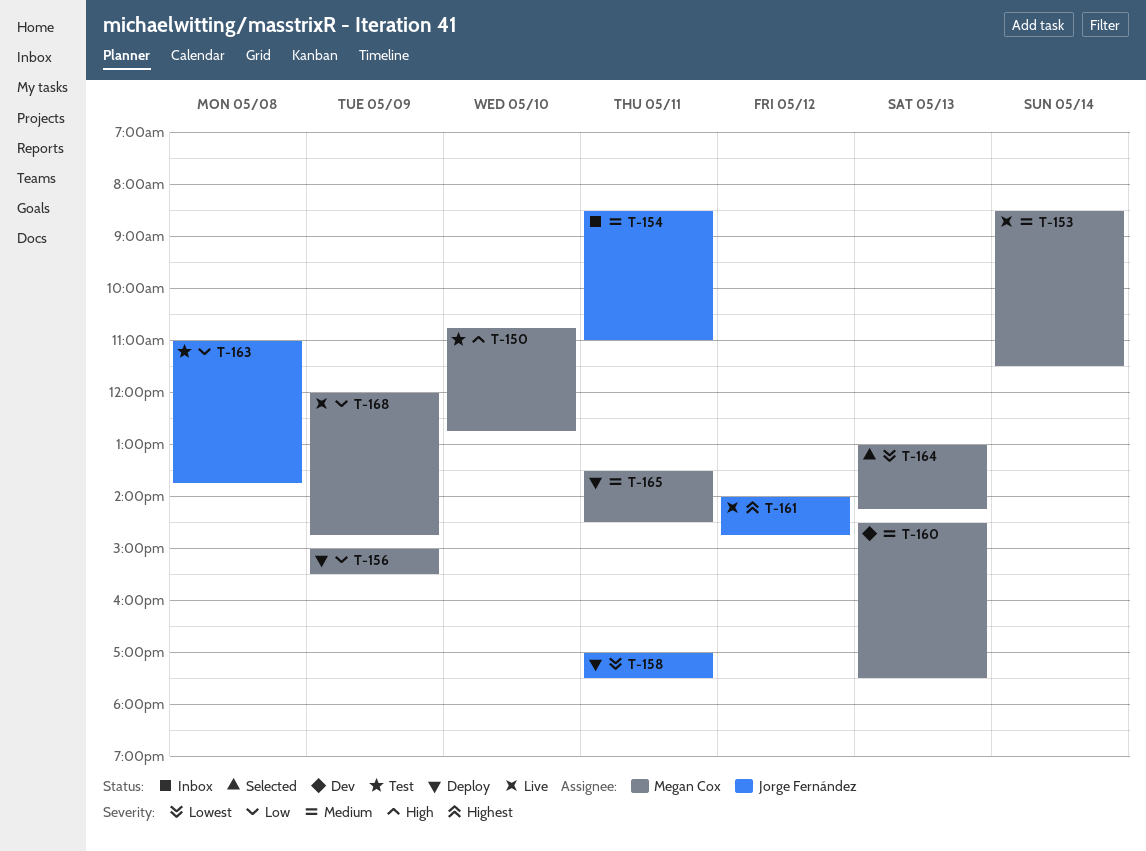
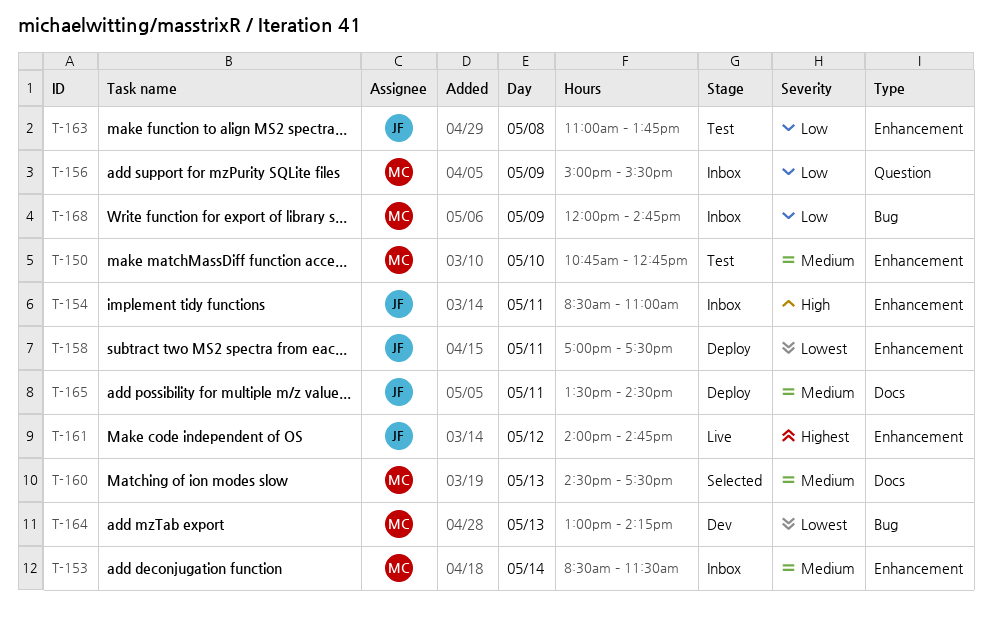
T-150, priority: High -> Medium
T-153, status: Live -> Inbox
T-154, priority: Medium -> High
T-156, status: Deploy -> Inbox
T-160, status: Dev -> Selected
T-164, status: Selected -> Dev
T-165, owner: Megan Cox -> Jorge Fernández
T-168, status: Live -> Inbox

